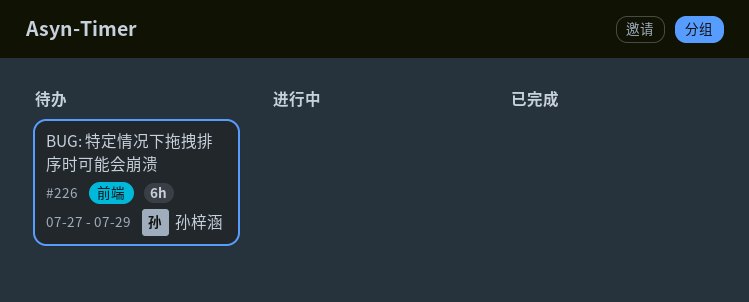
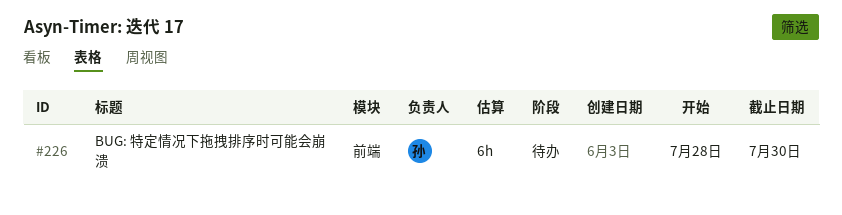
#226, start: Jul 27 -> Jul 28
#226, due: Jul 29 -> Jul 30

